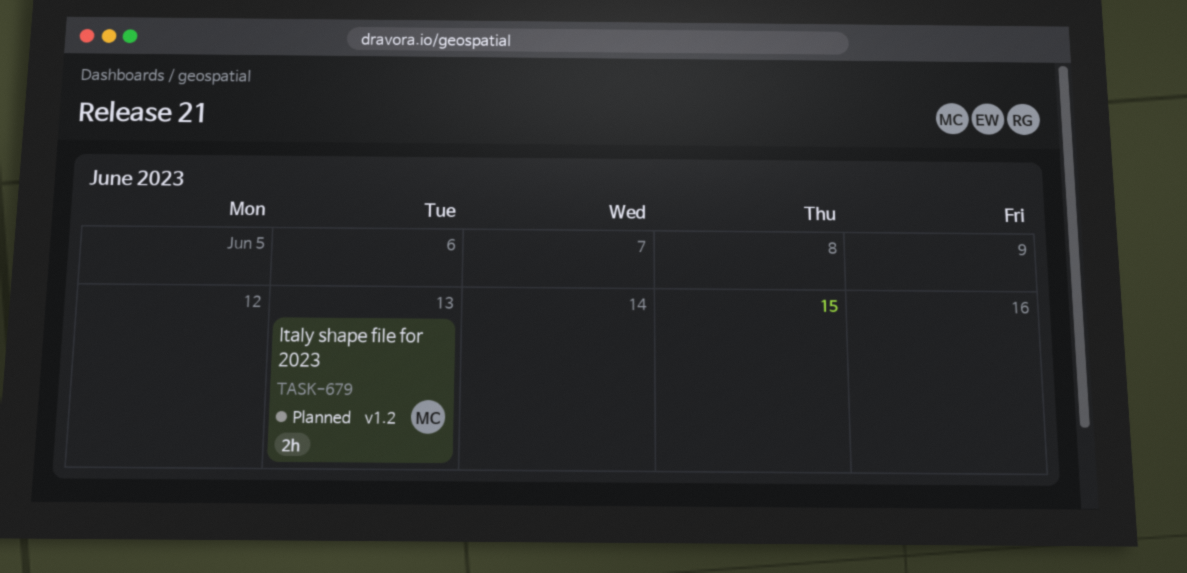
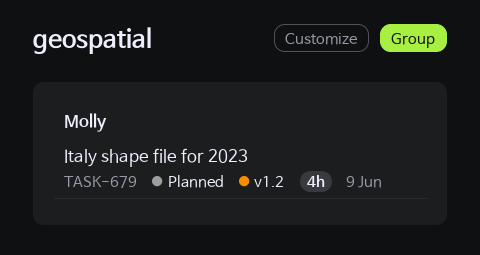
TASK-679, estimate: 2h -> 4h
TASK-679, due: Jun 13 -> Jun 9

